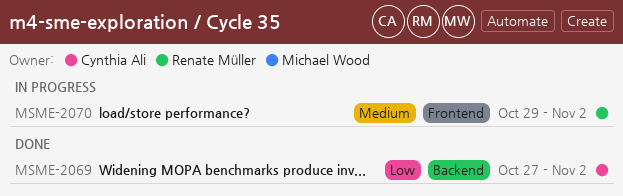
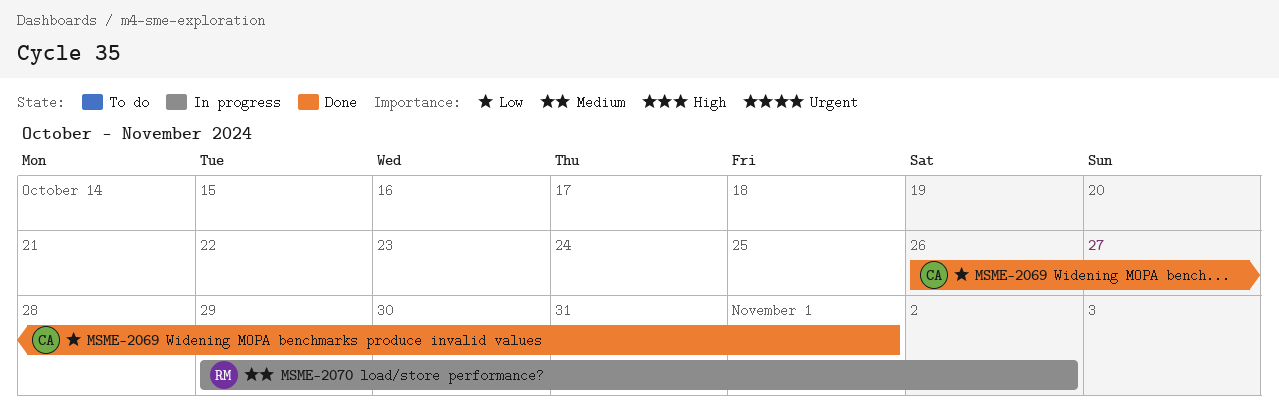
MSME-2069, start: Oct 27 -> Oct 26
MSME-2069, due: Nov 2 -> Nov 1

